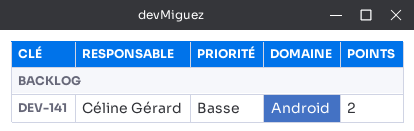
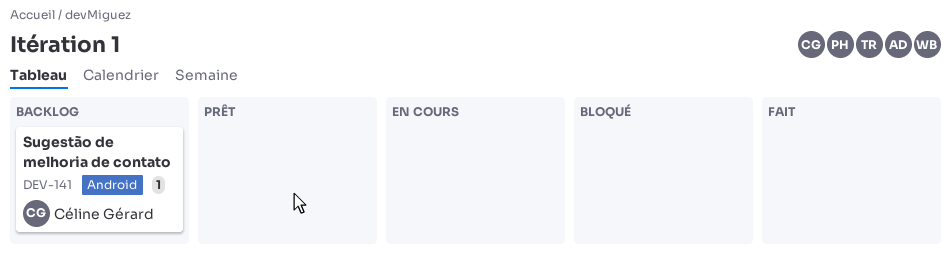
DEV-141, estimate: 2 -> 1

